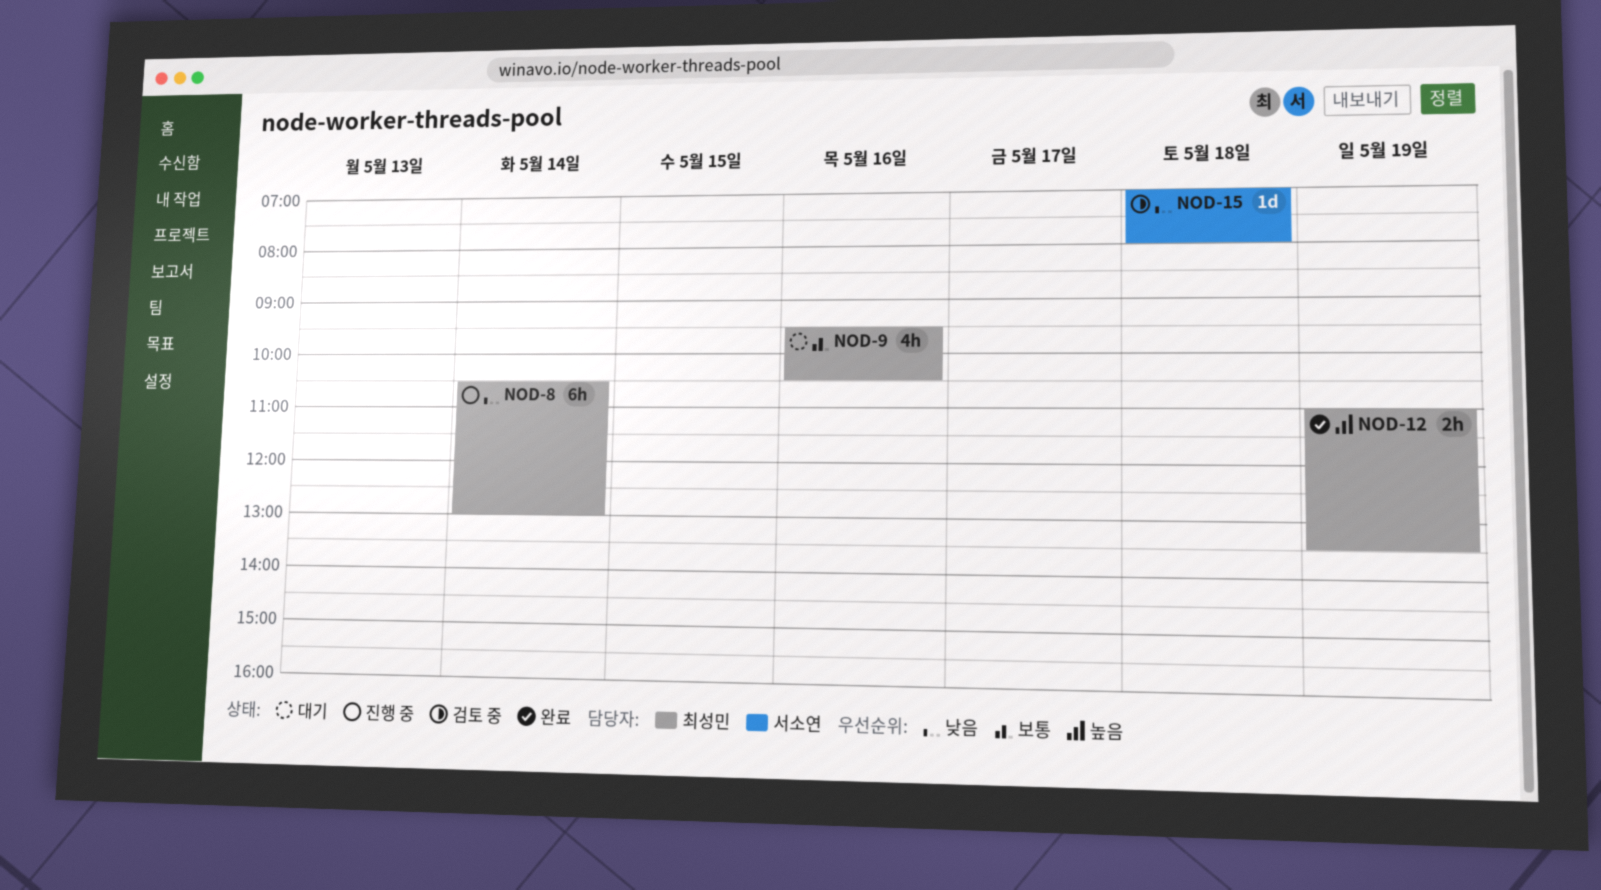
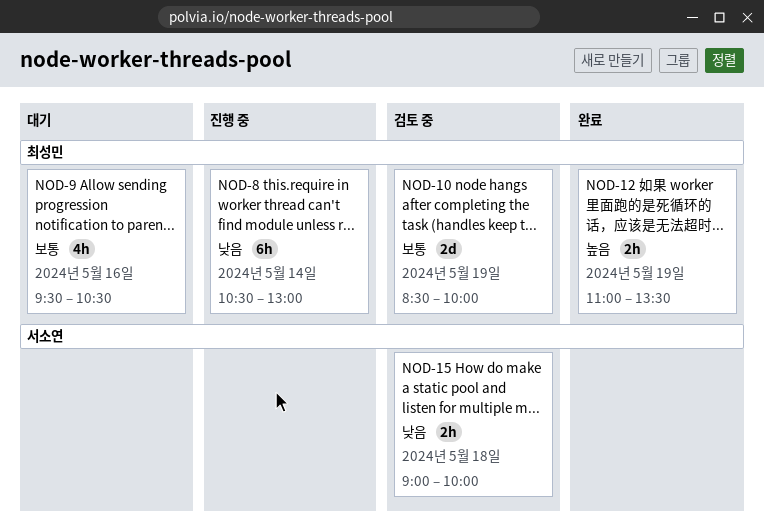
NOD-10: none -> present
NOD-15, estimate: 1d -> 2h
NOD-15, begins: 07:00 -> 09:00
NOD-15, ends: 08:00 -> 10:00

